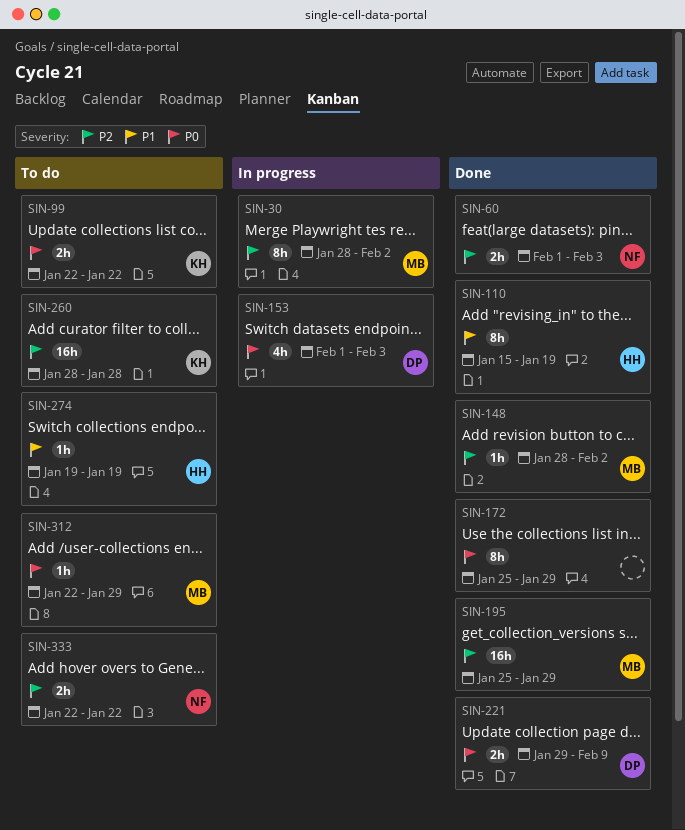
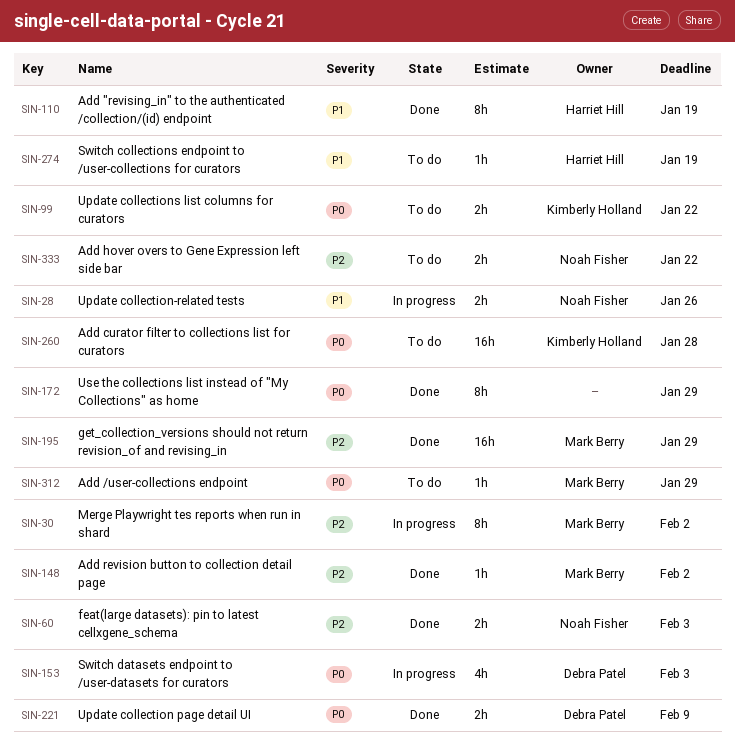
SIN-28: none -> present
SIN-260, priority: P2 -> P0

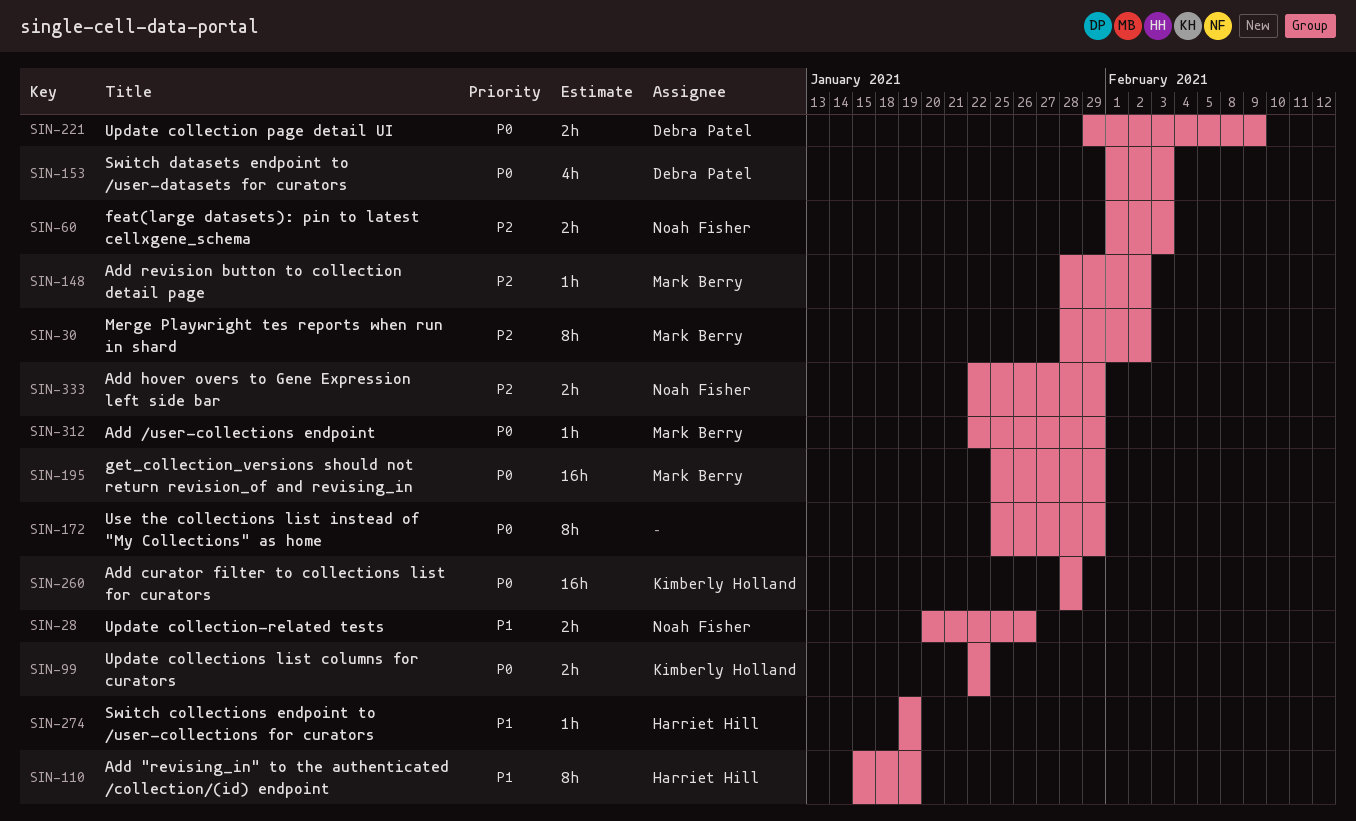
SIN-195, priority: P2 -> P0
SIN-333, due: Jan 22 -> Jan 29

